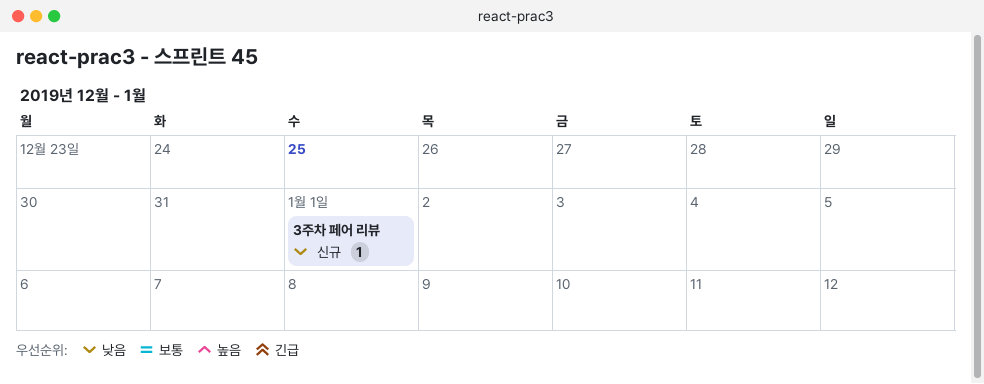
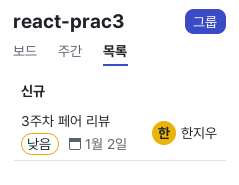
3주차 페어 리뷰, due: Jan 1 -> Jan 2

